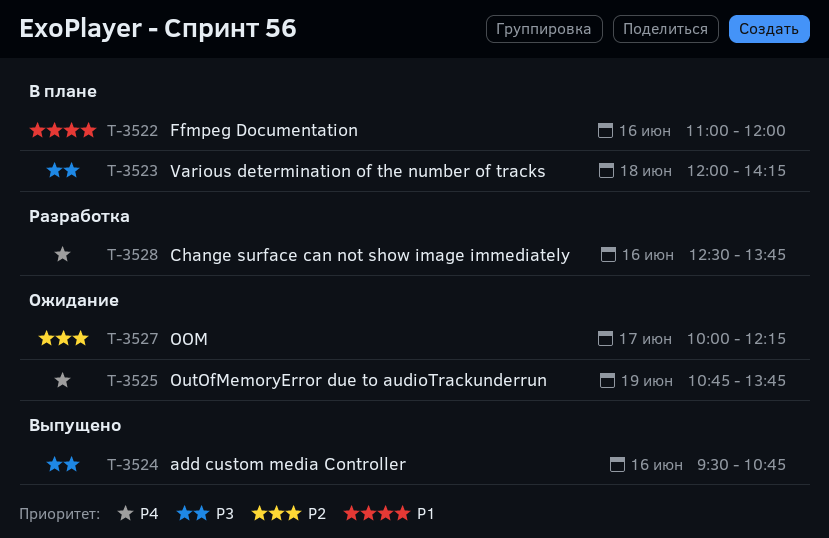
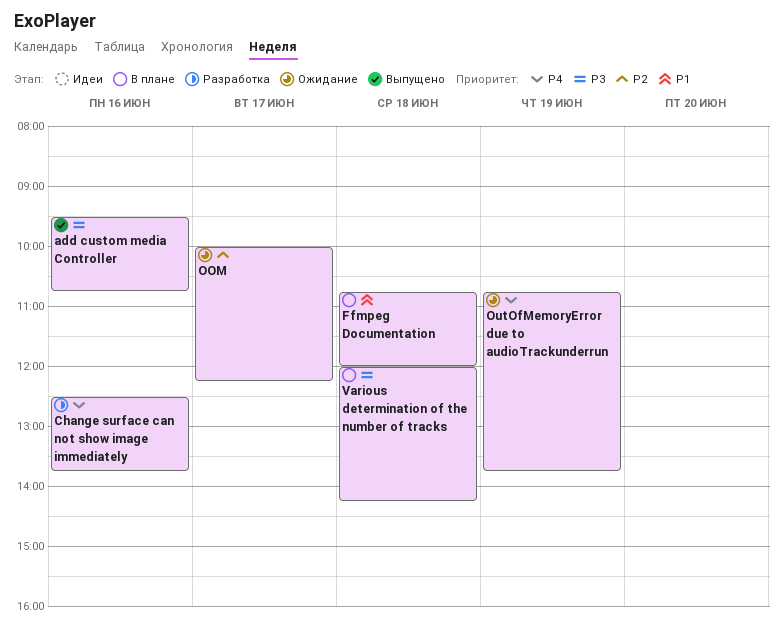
Ffmpeg Documentation, day: Jun 16 -> Jun 18
Ffmpeg Documentation, begins: 11:00 -> 10:45

